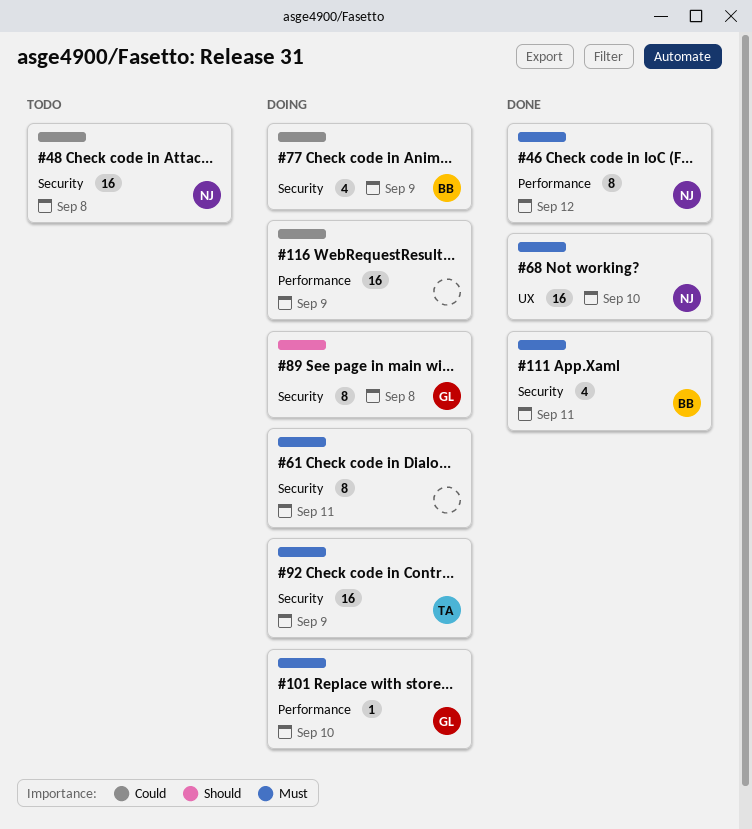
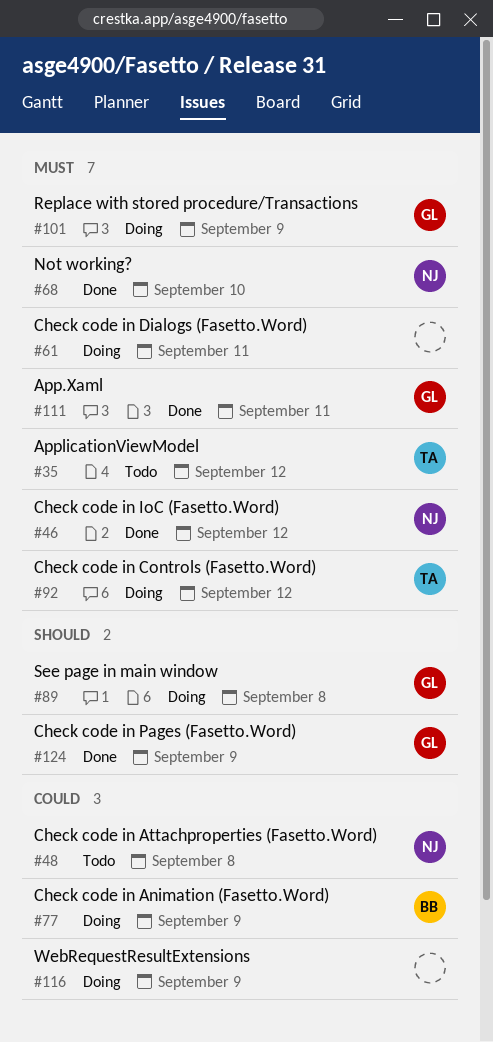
#35: none -> present
#92, due: Sep 9 -> Sep 12
#101, due: Sep 10 -> Sep 9
#111, owner: BB -> GL
#124: none -> present

